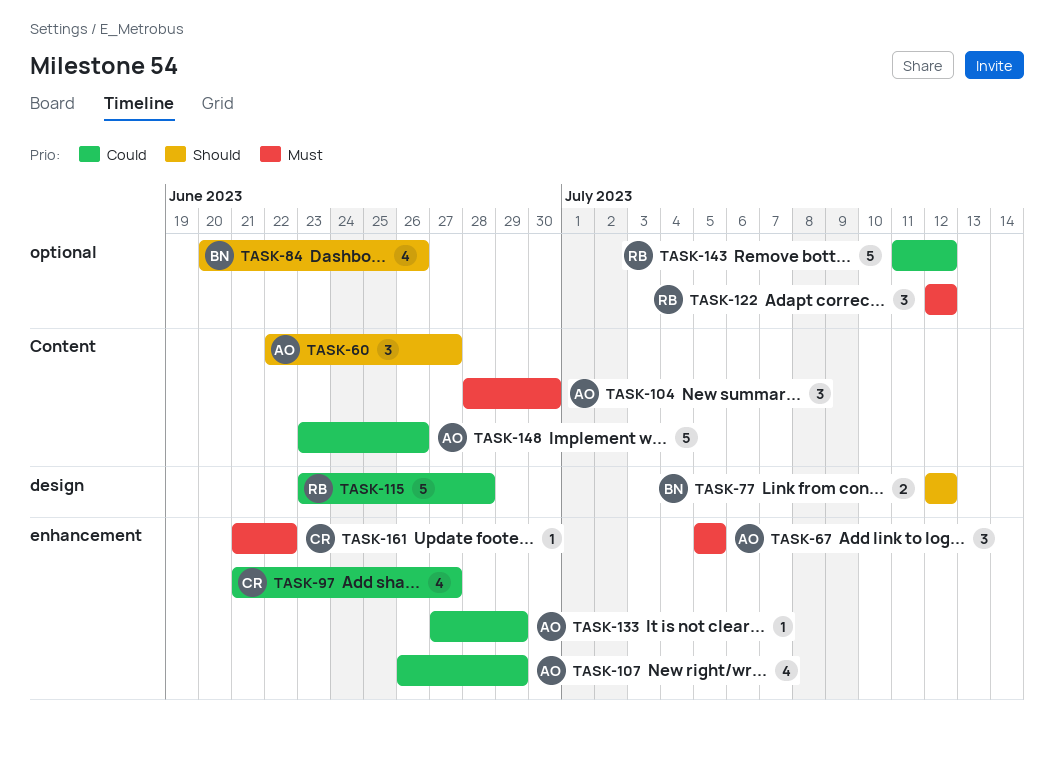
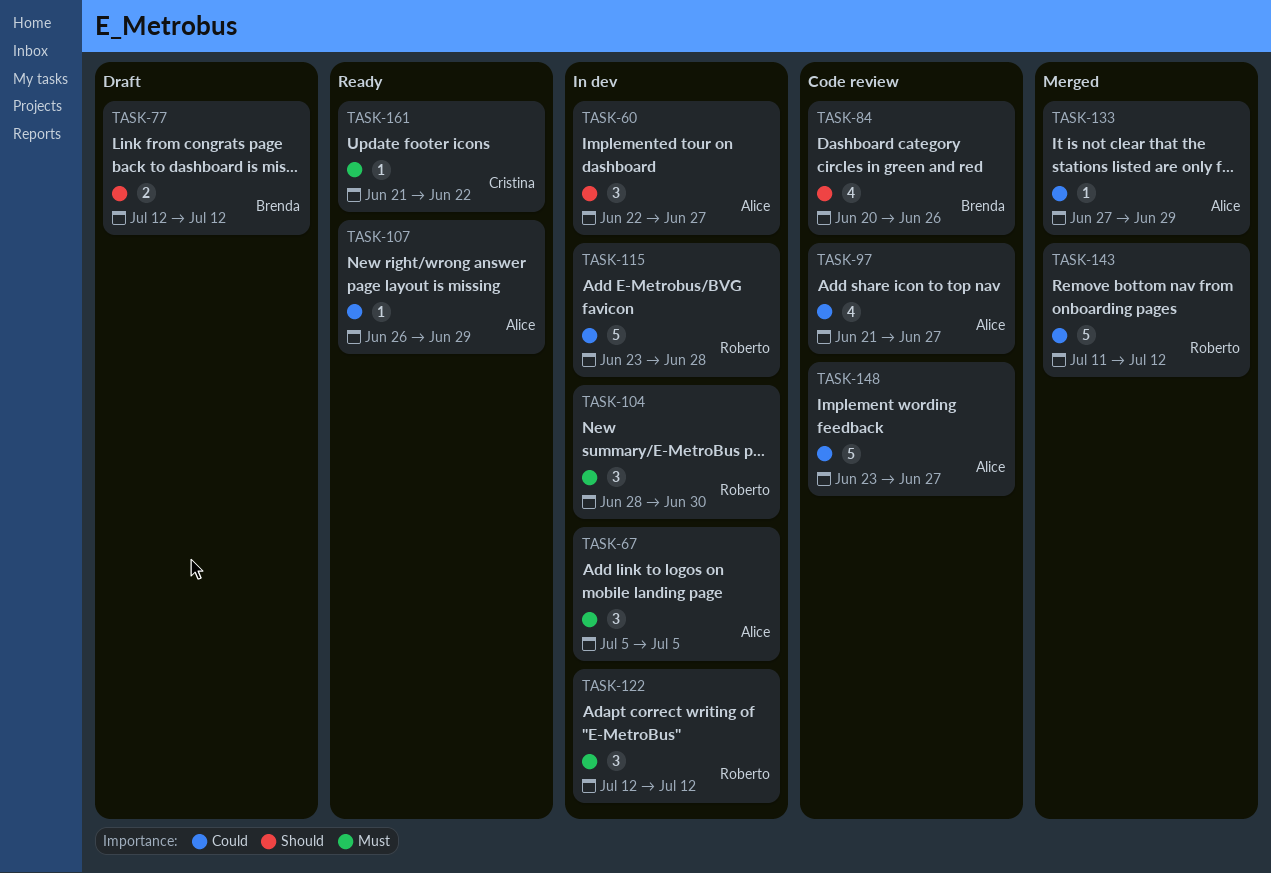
TASK-97, owner: Cristina -> Alice
TASK-104, owner: Alice -> Roberto
TASK-107, estimate: 4 -> 1
TASK-148, due: Jun 26 -> Jun 27

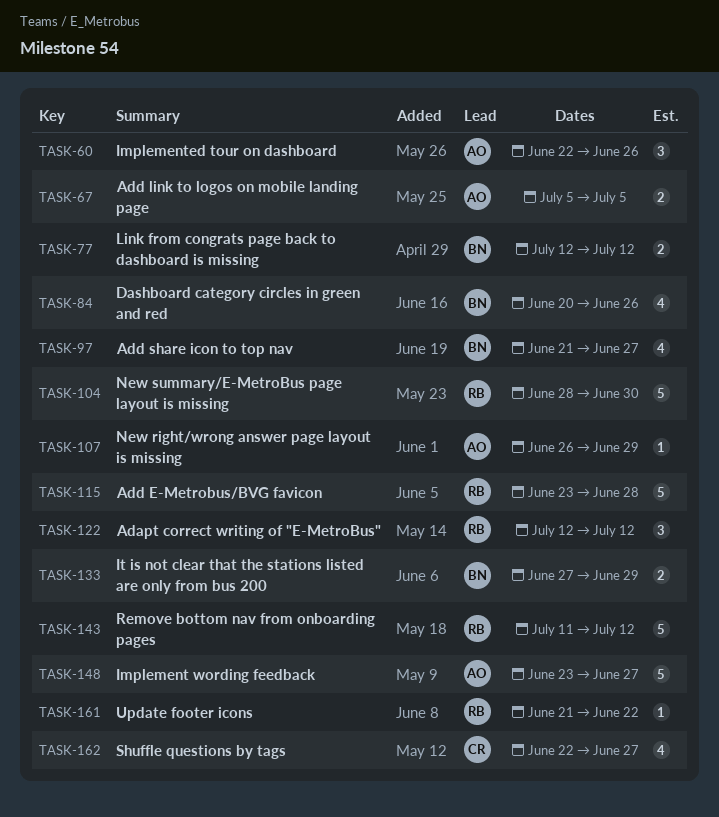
TASK-60, due: Jun 27 -> Jun 26
TASK-67, estimate: 3 -> 2
TASK-97, owner: Alice -> Brenda
TASK-104, estimate: 3 -> 5
TASK-133, owner: Alice -> Brenda
TASK-133, estimate: 1 -> 2
TASK-161, owner: Cristina -> Roberto
TASK-162: none -> present

